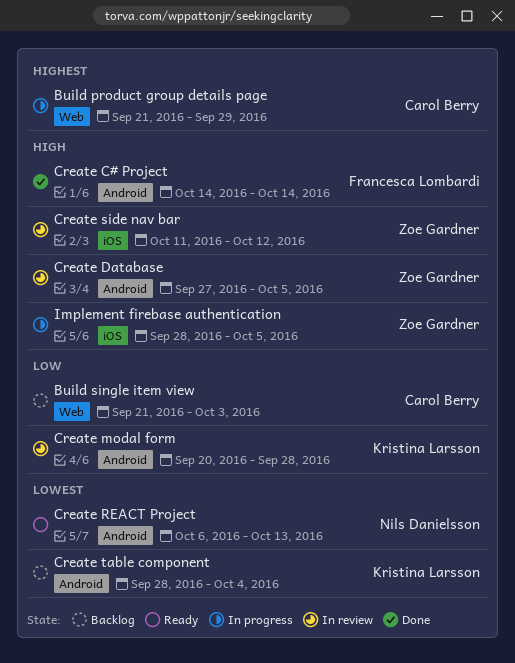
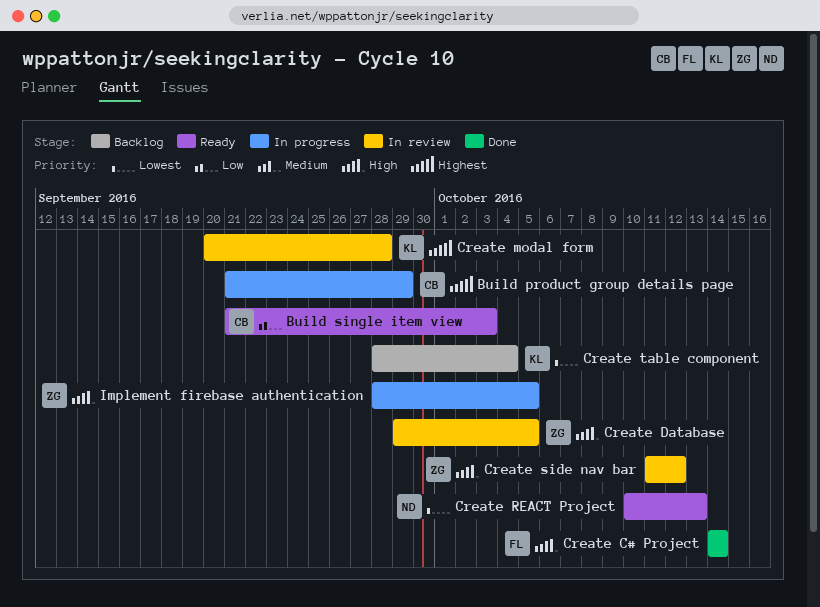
Build single item view, status: Backlog -> Ready
Create Database, start: Sep 27 -> Sep 29
Create modal form, priority: Low -> Highest
Create REACT Project, start: Oct 6 -> Oct 10

